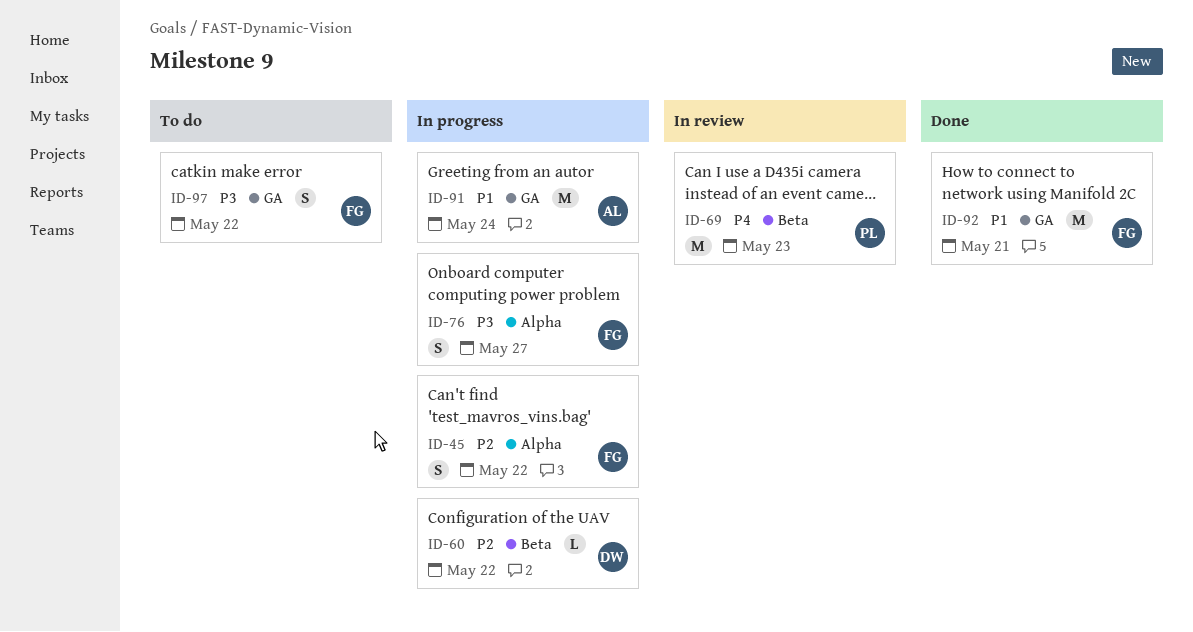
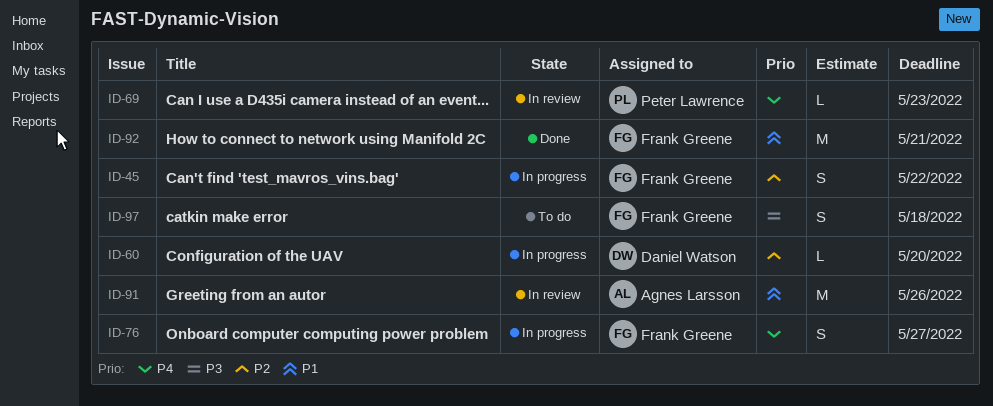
ID-60, due: May 22 -> May 20
ID-69, estimate: M -> L
ID-76, priority: P3 -> P4
ID-91, status: In progress -> In review
ID-91, due: May 24 -> May 26
ID-97, due: May 22 -> May 18

